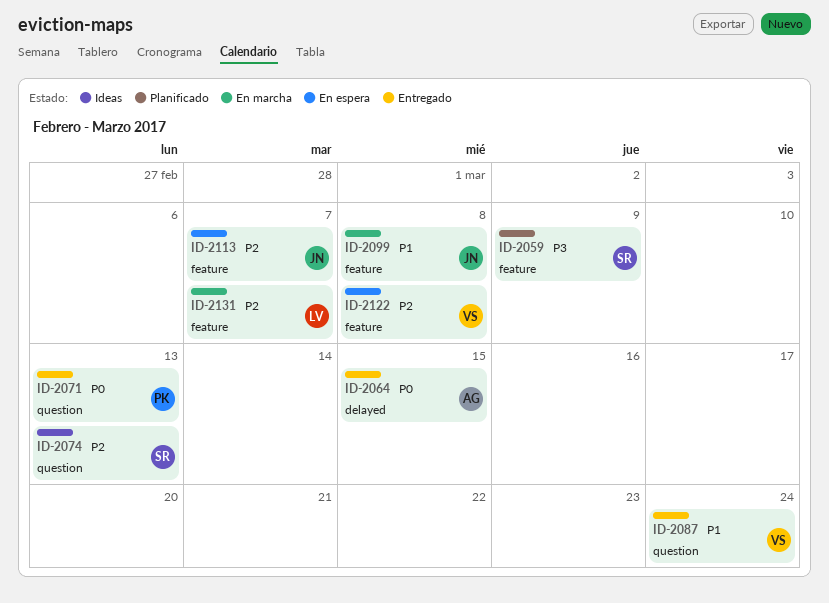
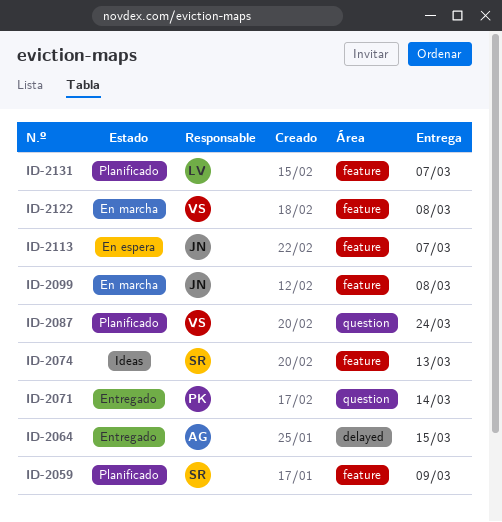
ID-2071, due: Mar 13 -> Mar 14
ID-2074, label: question -> feature
ID-2087, status: Entregado -> Planificado
ID-2122, status: En espera -> En marcha
ID-2131, status: En marcha -> Planificado

